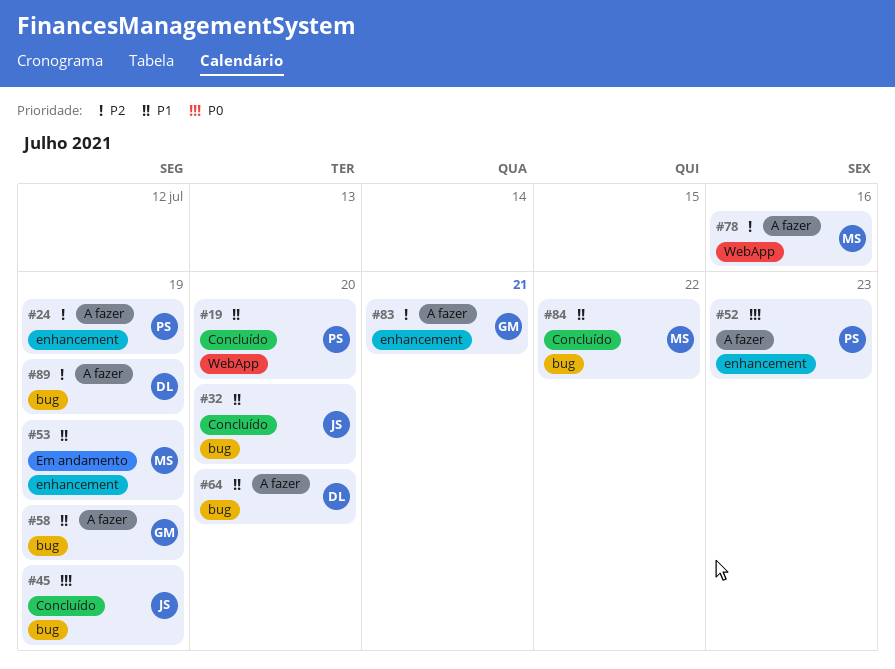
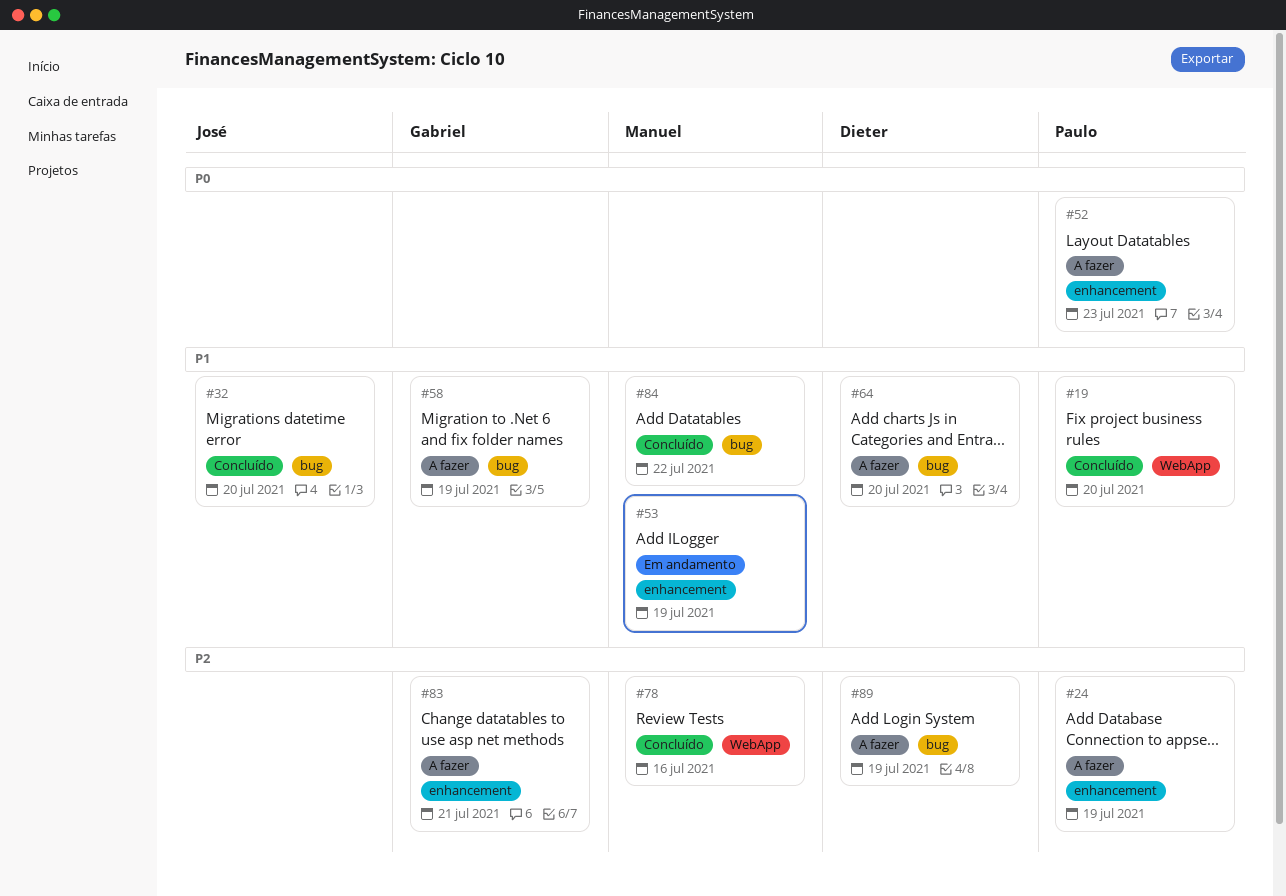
#45: present -> none
#78, status: A fazer -> Concluído

